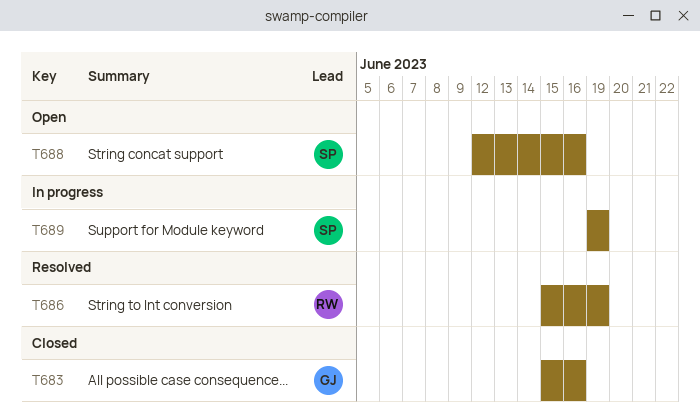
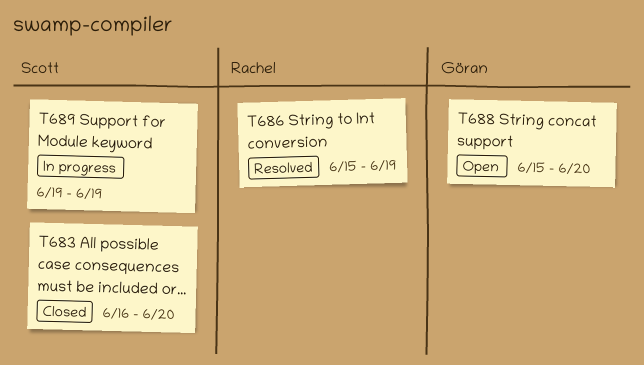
T683, owner: Göran -> Scott
T683, start: Jun 15 -> Jun 16
T683, due: Jun 16 -> Jun 20
T688, owner: Scott -> Göran
T688, start: Jun 12 -> Jun 15
T688, due: Jun 16 -> Jun 20

